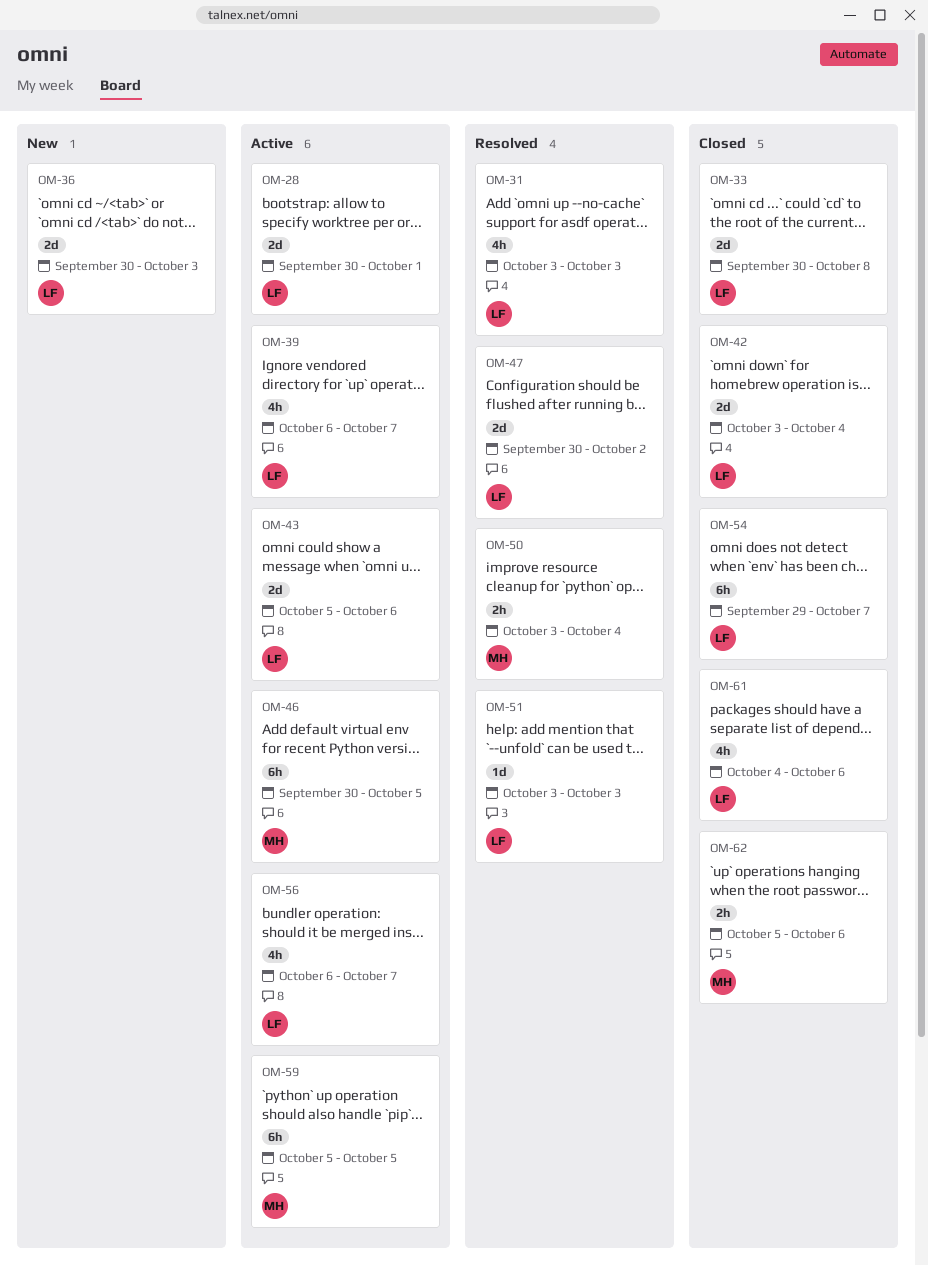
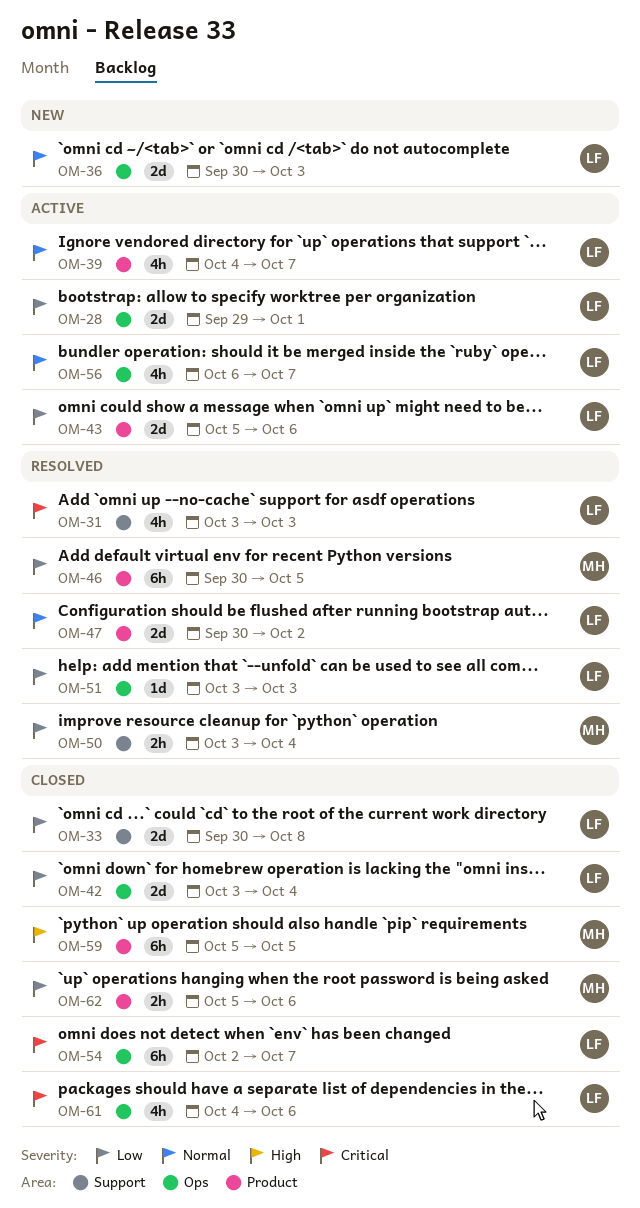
OM-28, start: Sep 30 -> Sep 29
OM-39, start: Oct 6 -> Oct 4
OM-46, status: Active -> Resolved
OM-54, start: Sep 29 -> Oct 2
OM-59, status: Active -> Closed

